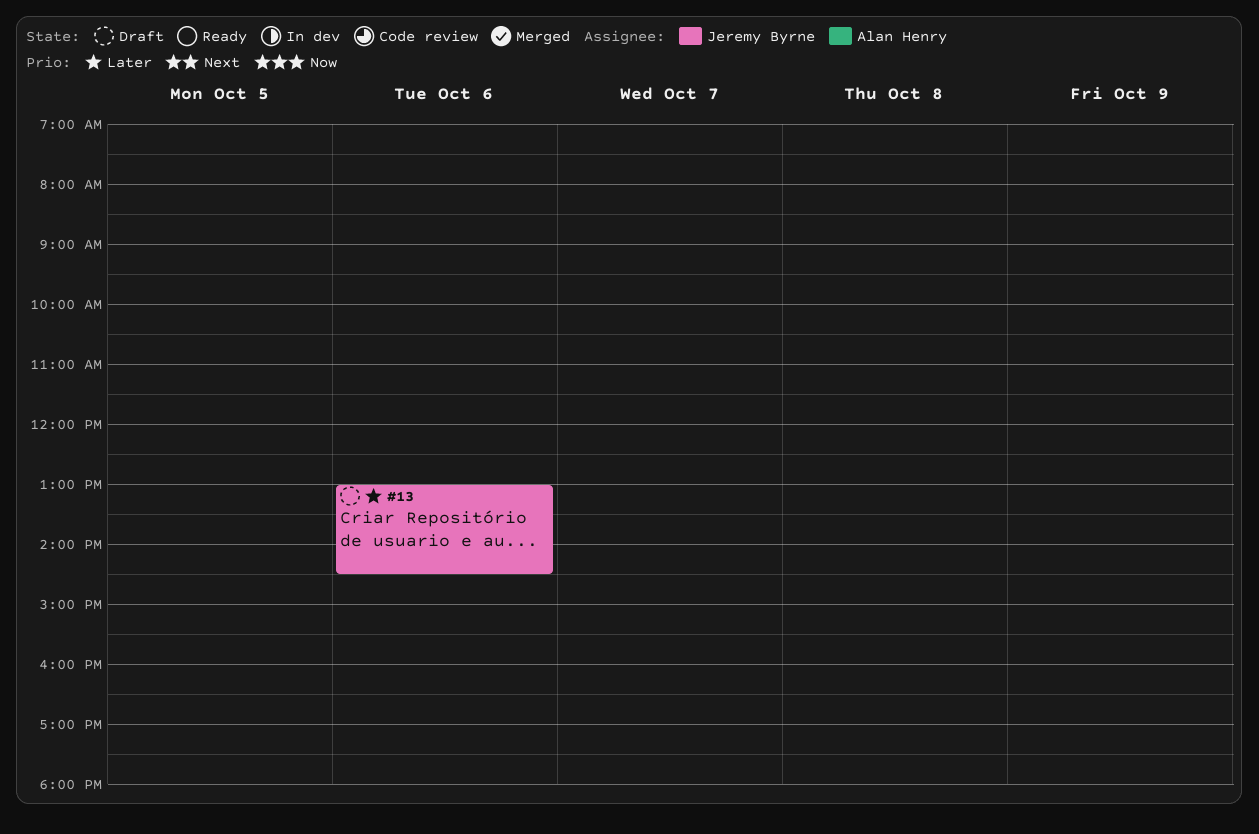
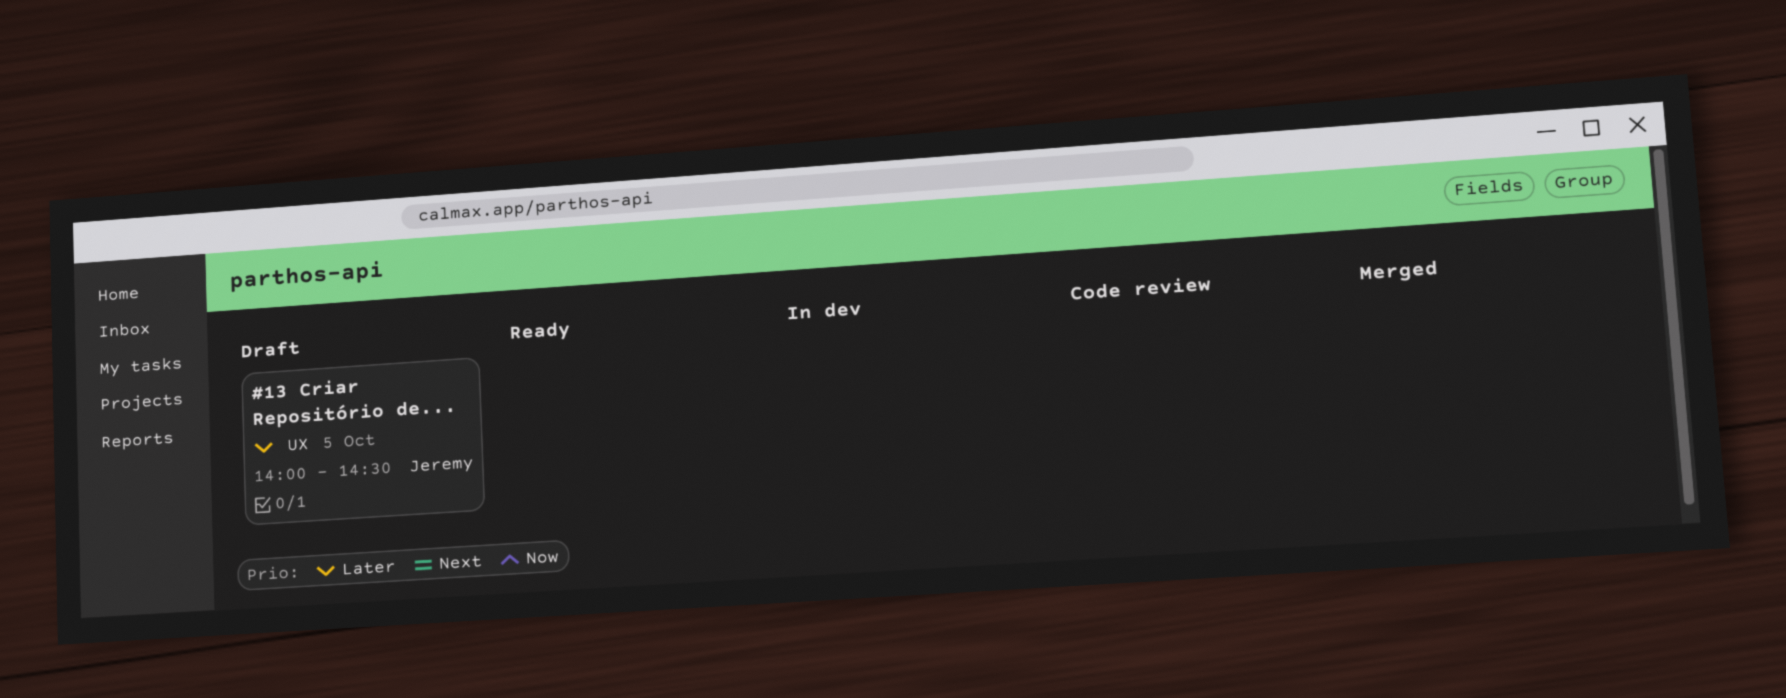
#13, day: Oct 6 -> Oct 5
#13, begins: 13:00 -> 14:00

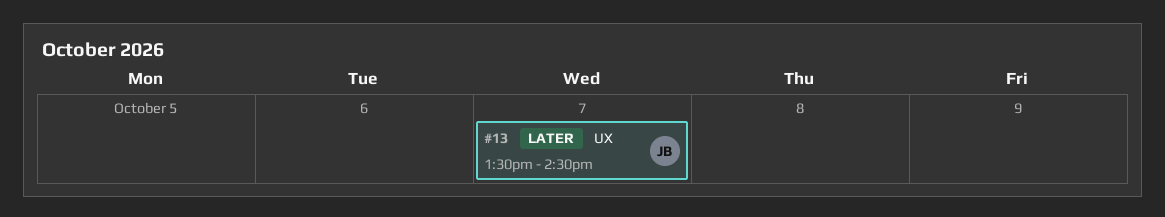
#13, day: Oct 5 -> Oct 7
#13, begins: 14:00 -> 13:30

